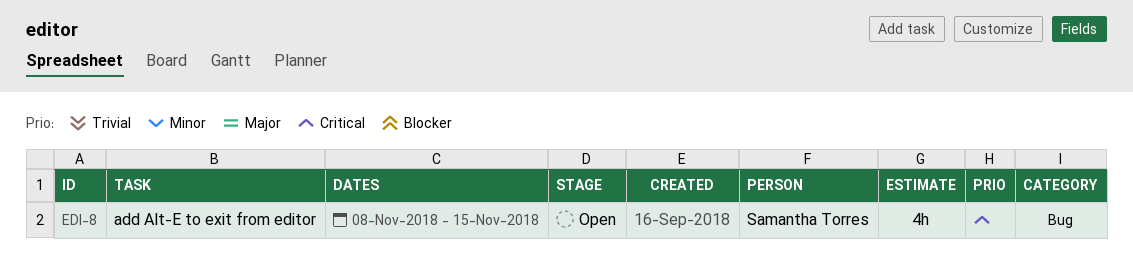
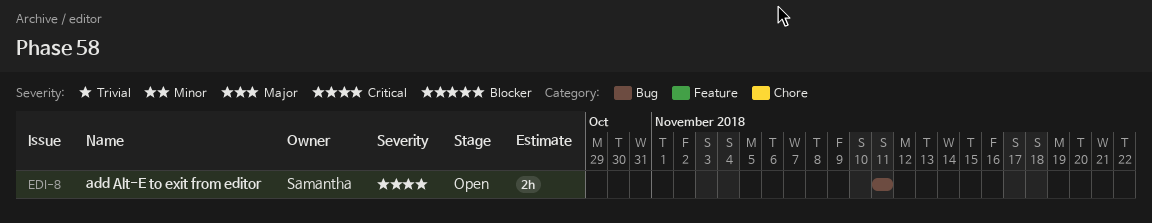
EDI-8, estimate: 4h -> 2h
EDI-8, start: Nov 8 -> Nov 11
EDI-8, due: Nov 15 -> Nov 11

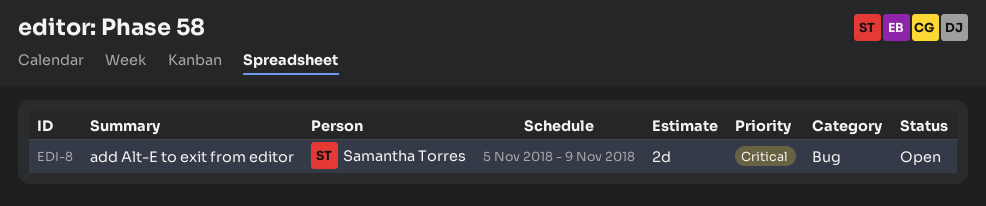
EDI-8, estimate: 2h -> 2d
EDI-8, start: Nov 11 -> Nov 5
EDI-8, due: Nov 11 -> Nov 9

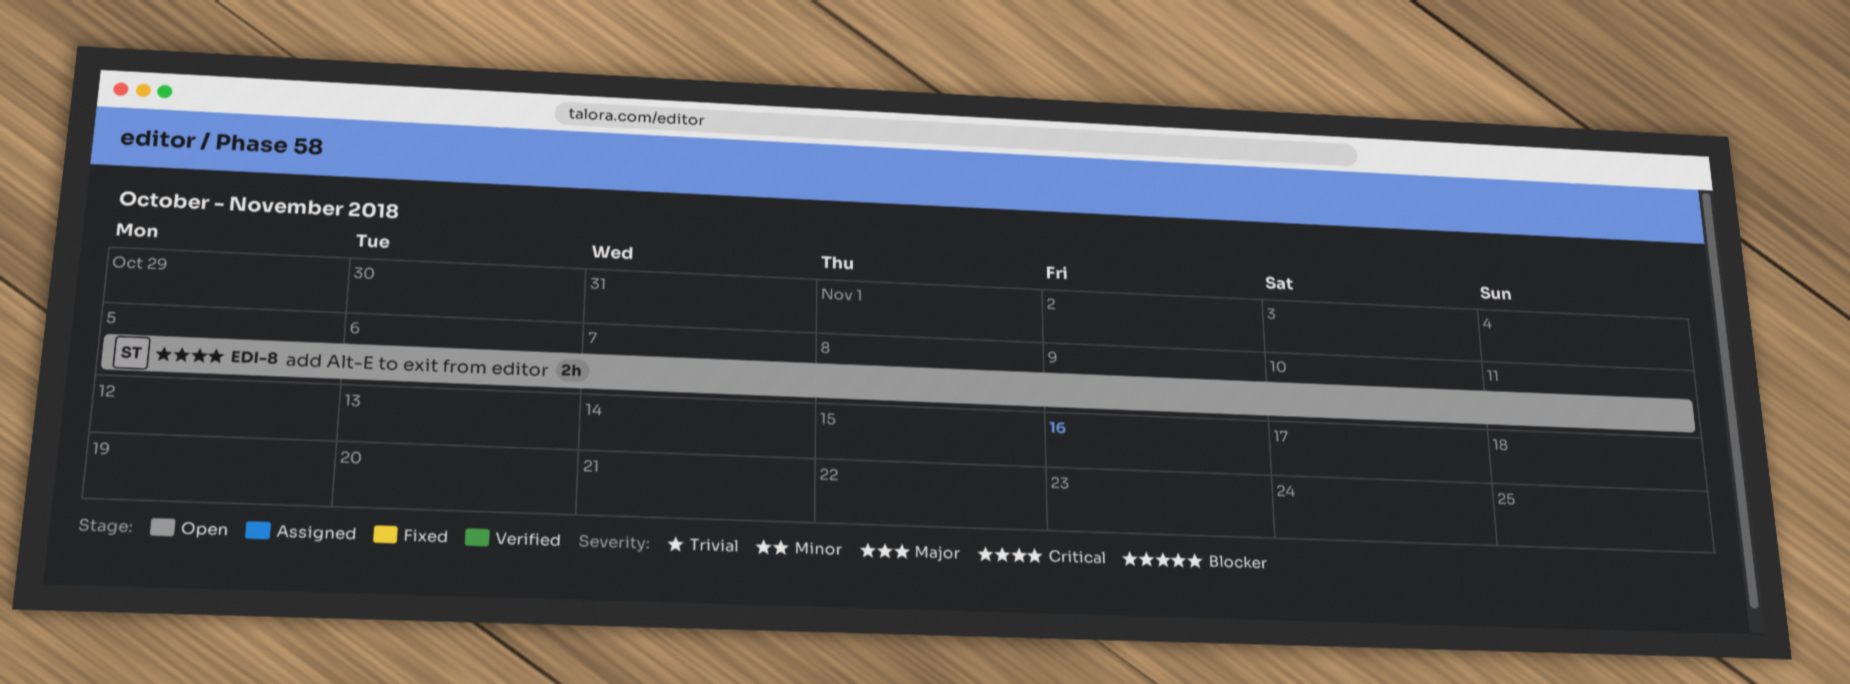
EDI-8, estimate: 2d -> 2h
EDI-8, due: Nov 9 -> Nov 11

